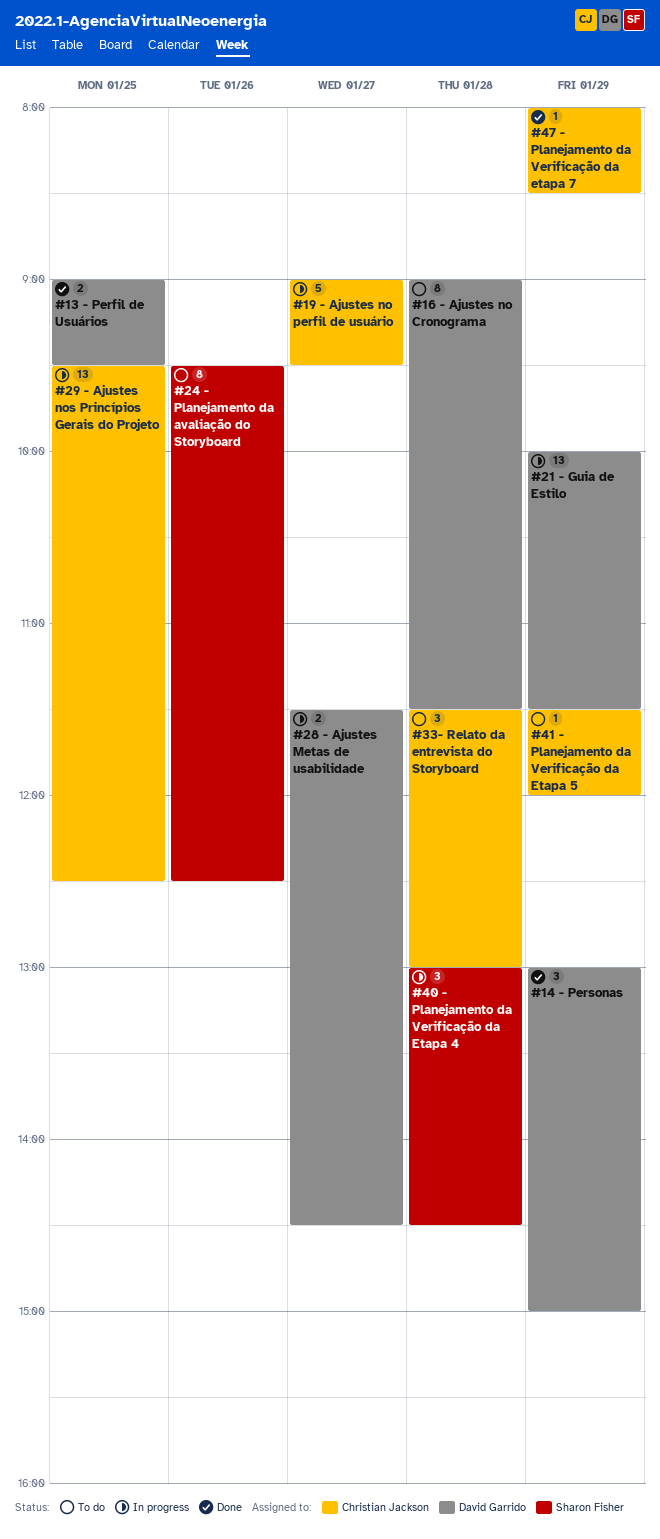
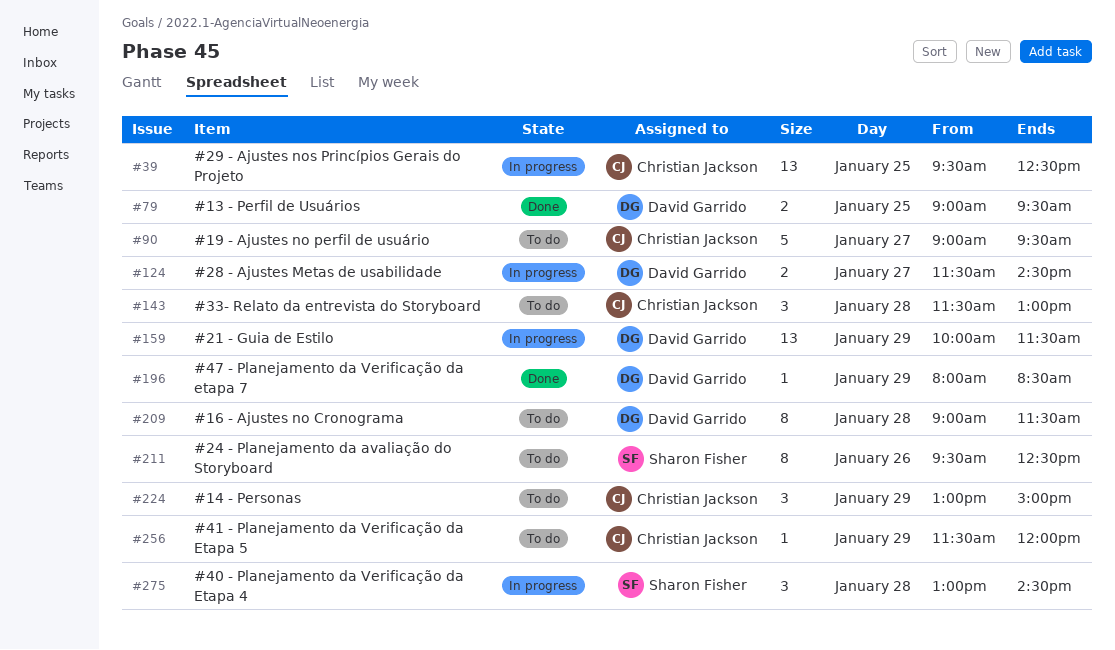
#14 - Personas, status: Done -> To do
#14 - Personas, owner: David Garrido -> Christian Jackson
#19 - Ajustes no perfil de usuário, status: In progress -> To do
#47 - Planejamento da Verificação da etapa 7, owner: Christian Jackson -> David Garrido

